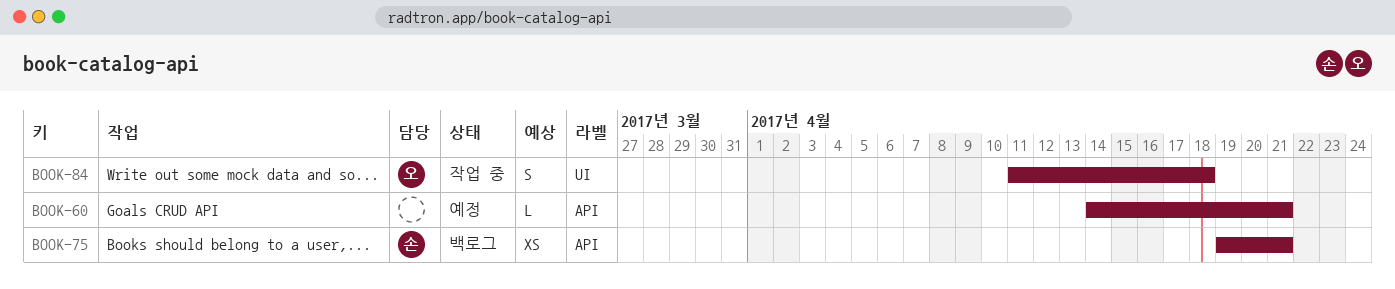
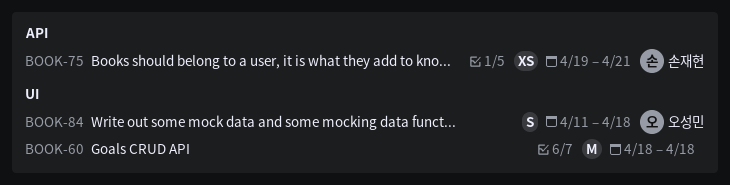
BOOK-60, label: API -> UI
BOOK-60, estimate: L -> M
BOOK-60, start: Apr 14 -> Apr 18
BOOK-60, due: Apr 21 -> Apr 18

